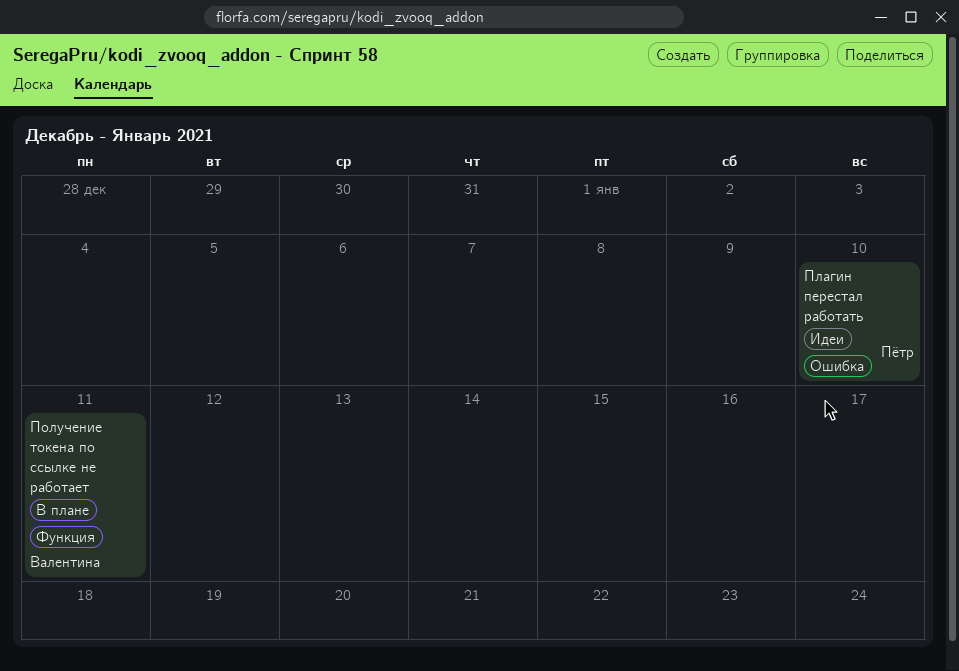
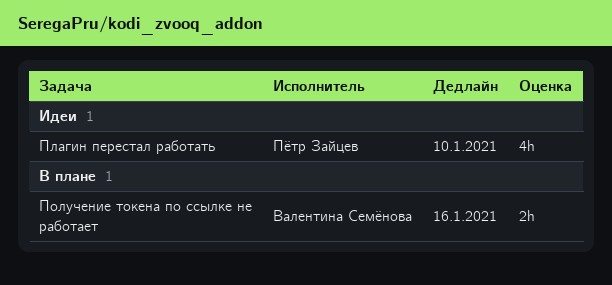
Получение токена по ссылке не работает, due: Jan 11 -> Jan 16

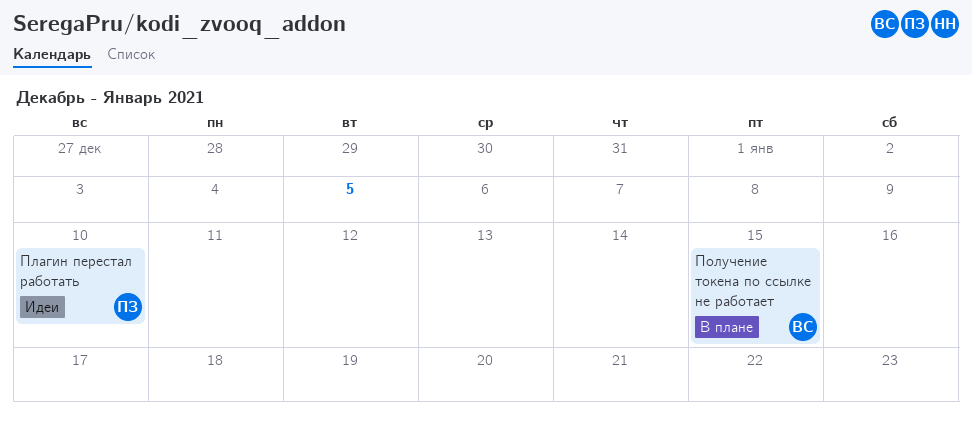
Получение токена по ссылке не работает, due: Jan 16 -> Jan 15

